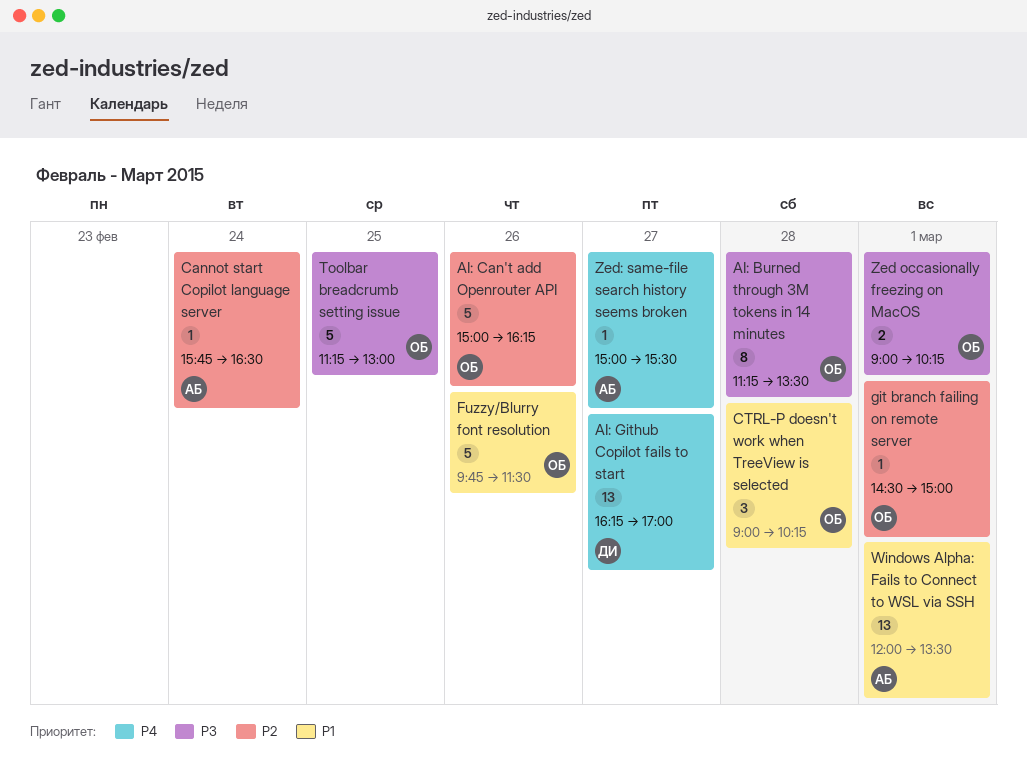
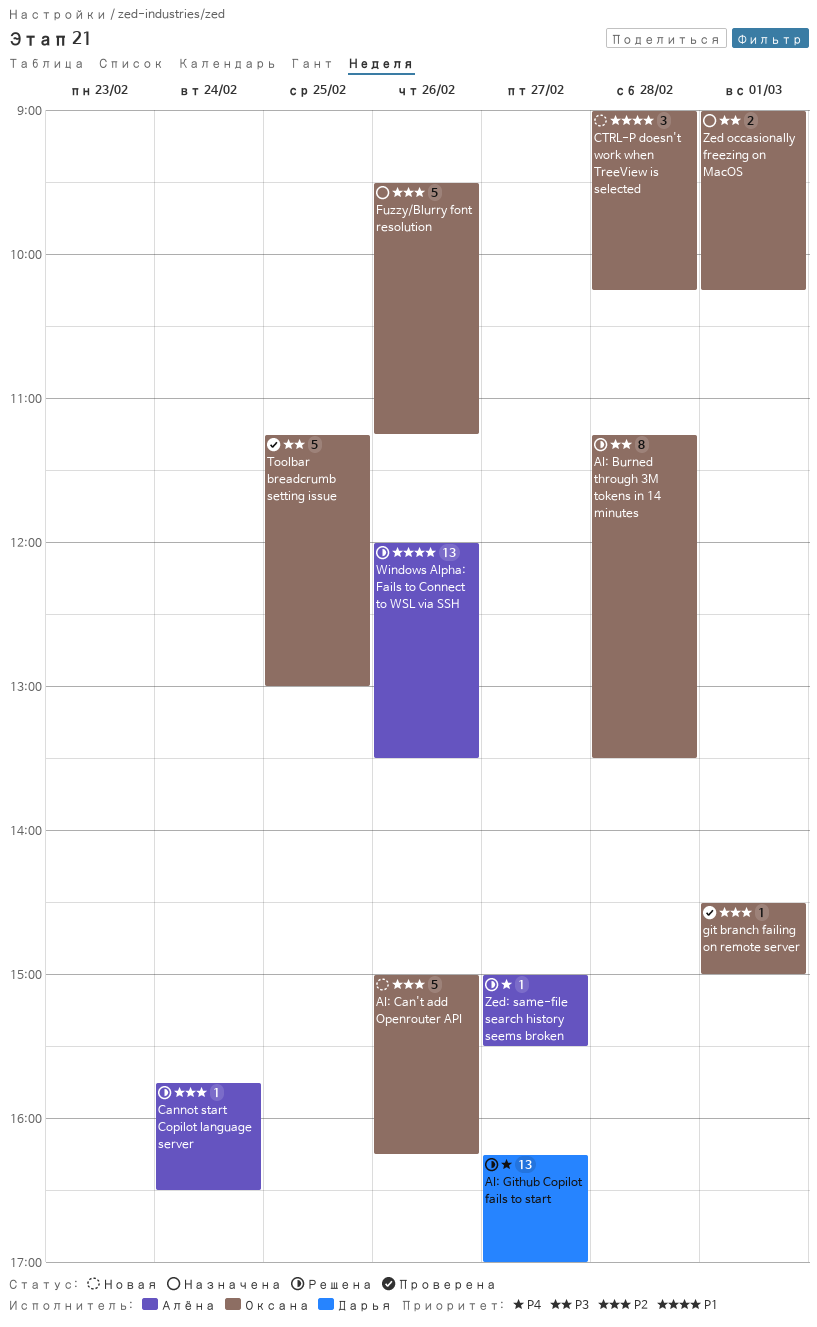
Fuzzy/Blurry font resolution, priority: P1 -> P2
Fuzzy/Blurry font resolution, begins: 09:45 -> 09:30
Fuzzy/Blurry font resolution, ends: 11:30 -> 11:15
Windows Alpha: Fails to Connect to WSL via SSH, day: Mar 1 -> Feb 26

